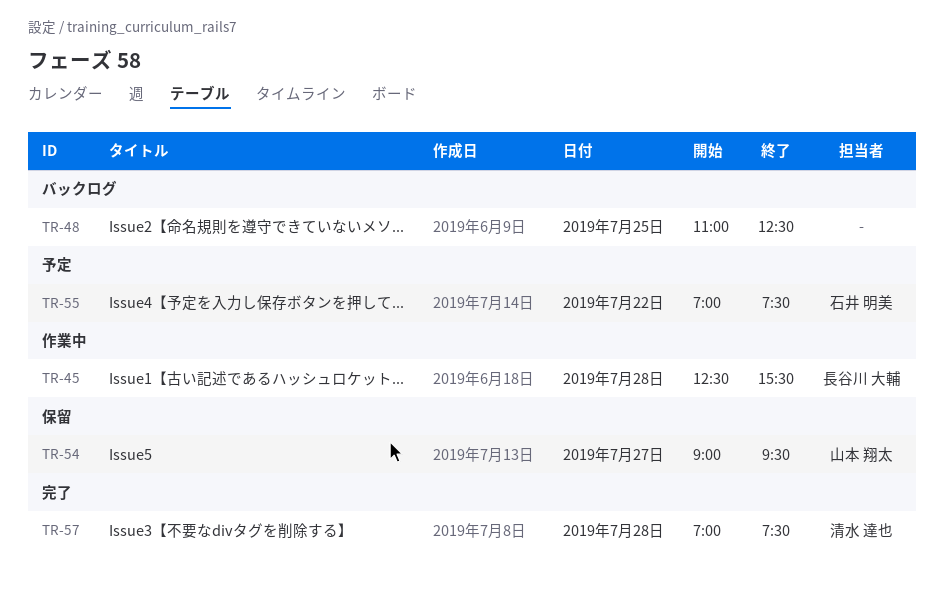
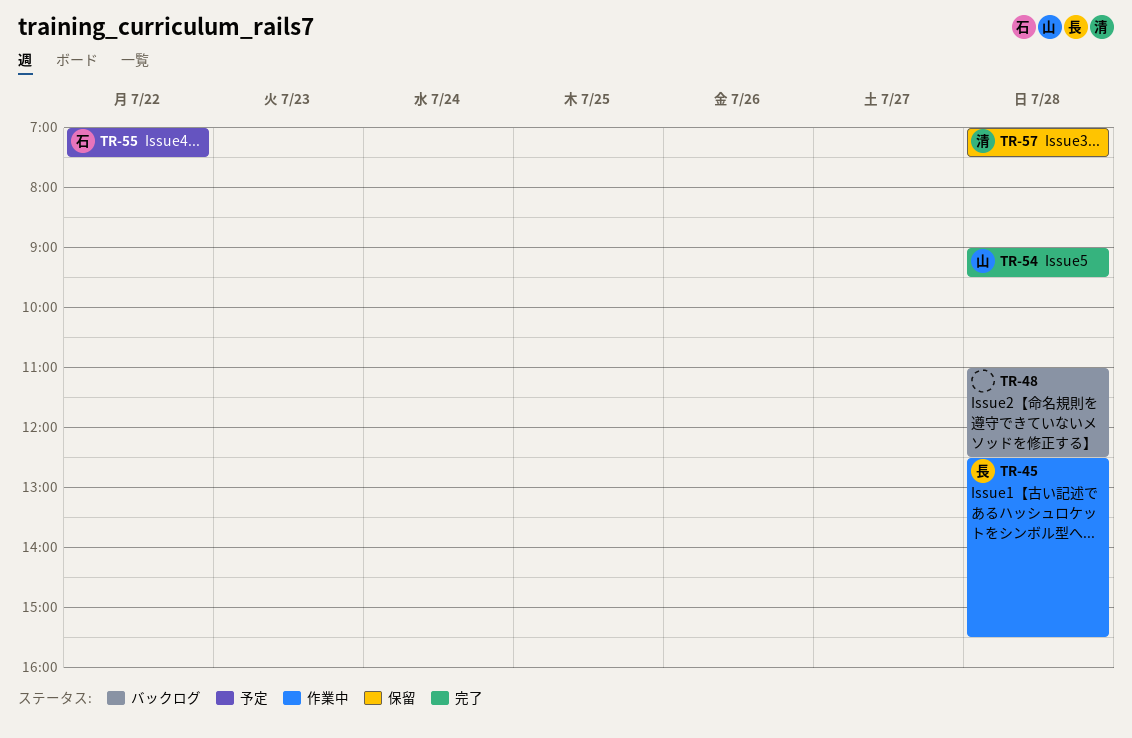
TR-48, day: Jul 25 -> Jul 28
TR-54, status: 保留 -> 完了
TR-54, day: Jul 27 -> Jul 28
TR-57, status: 完了 -> 保留

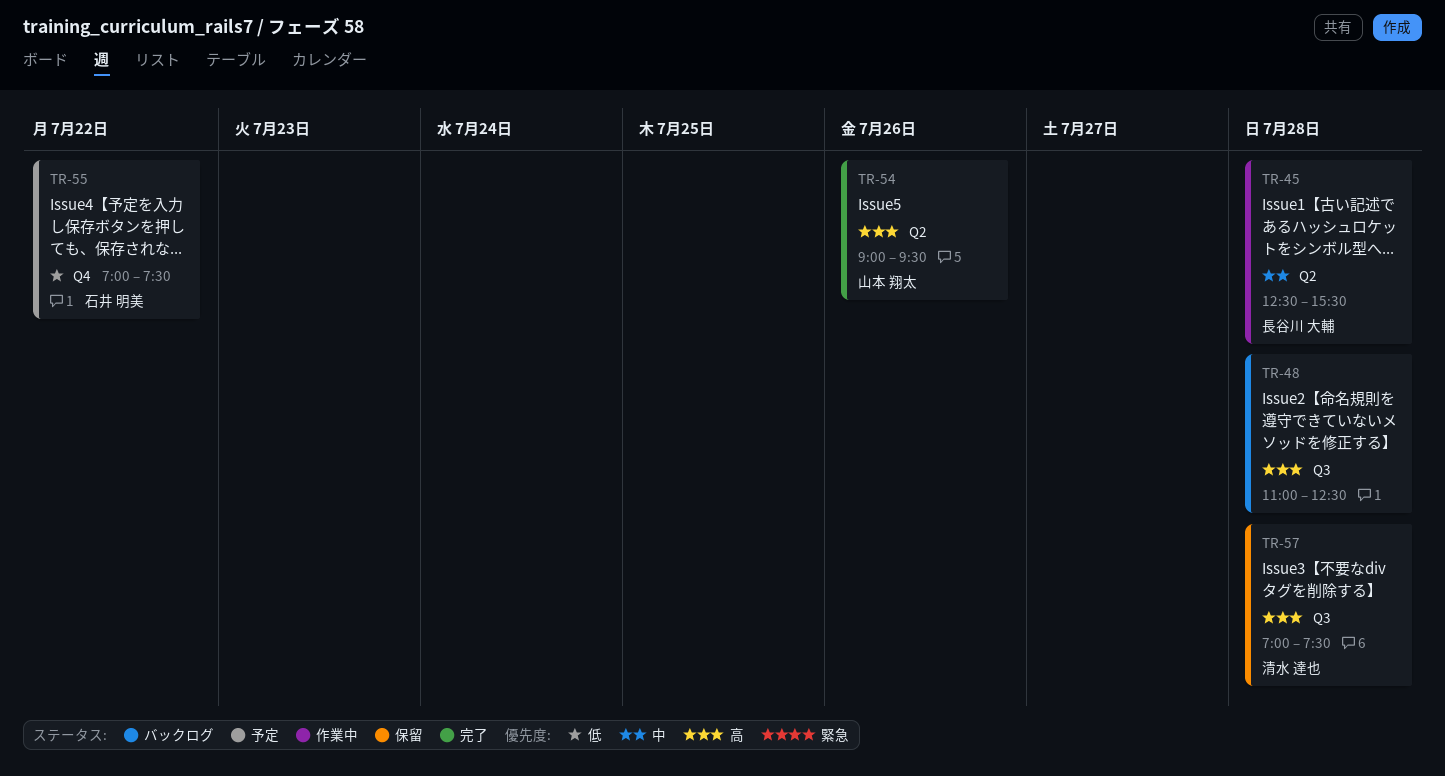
TR-54, day: Jul 28 -> Jul 26

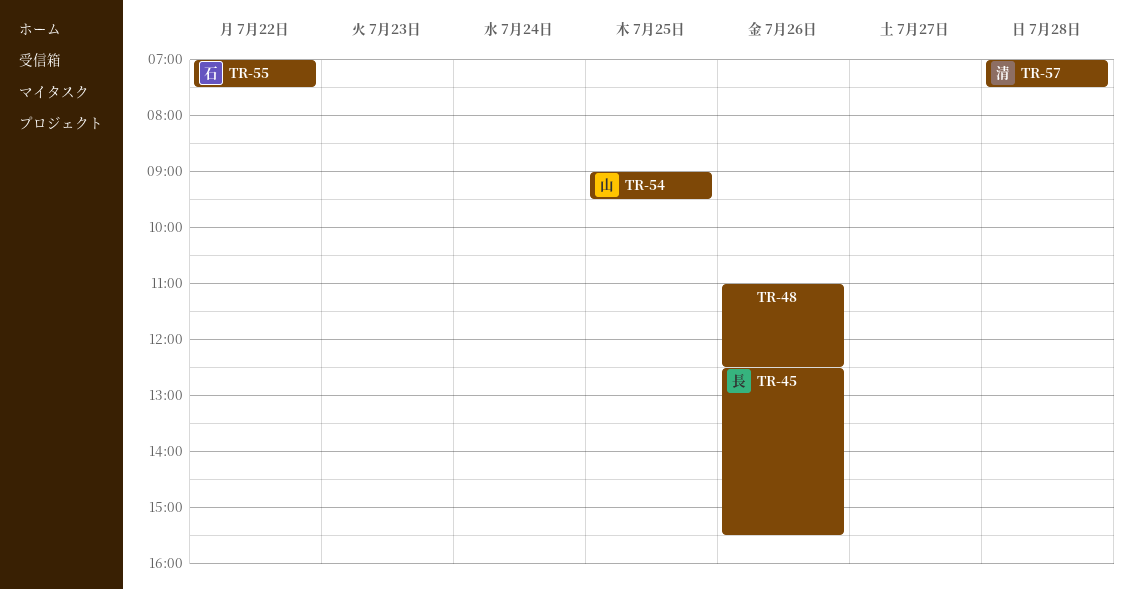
TR-45, day: Jul 28 -> Jul 26
TR-48, day: Jul 28 -> Jul 26
TR-54, day: Jul 26 -> Jul 25

